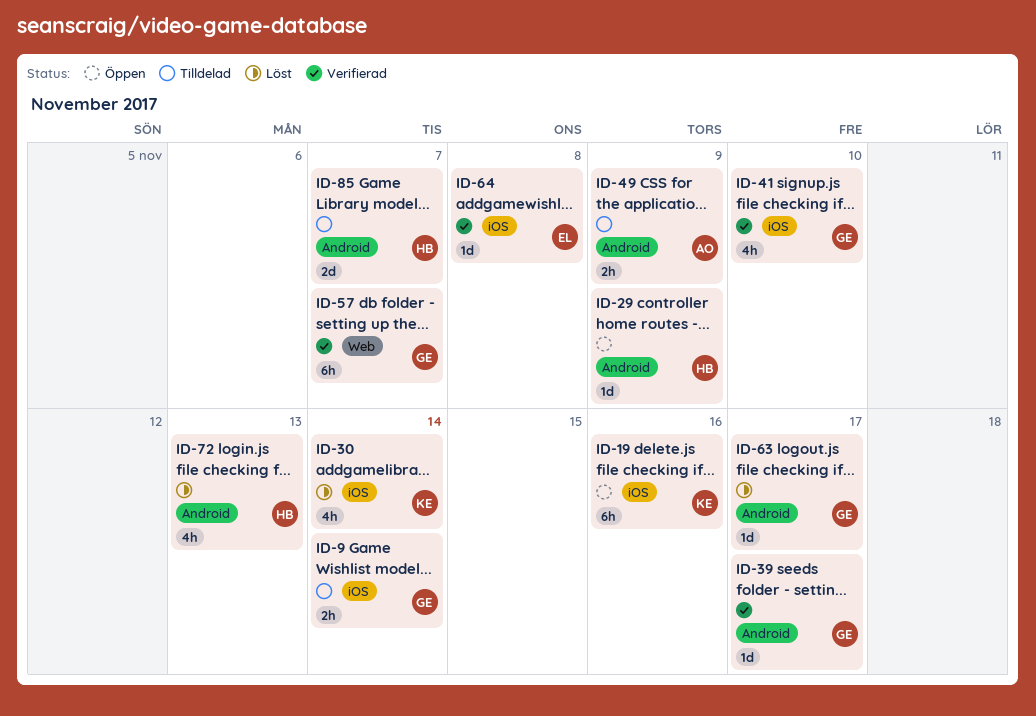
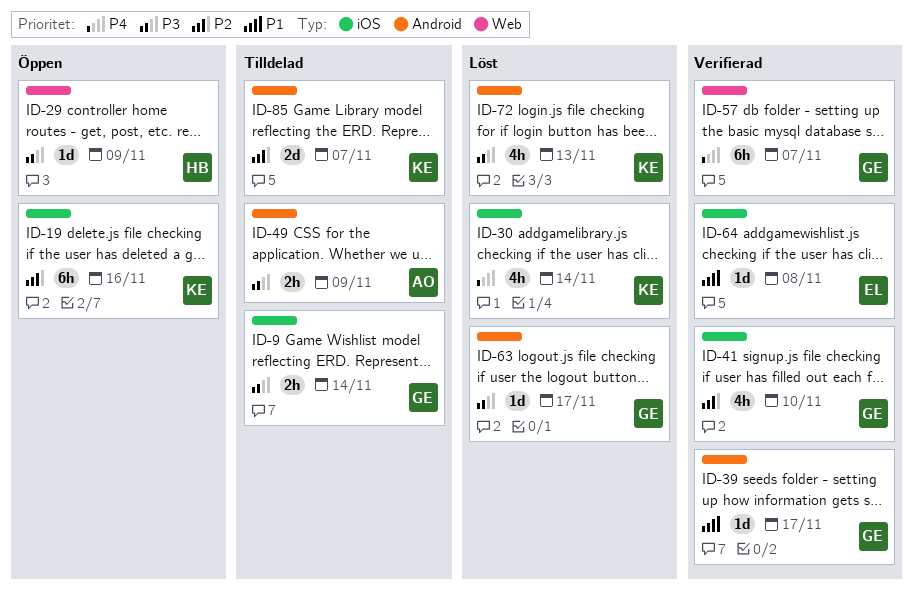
ID-29, label: Android -> Web
ID-72, owner: HB -> KE
ID-85, owner: HB -> KE

